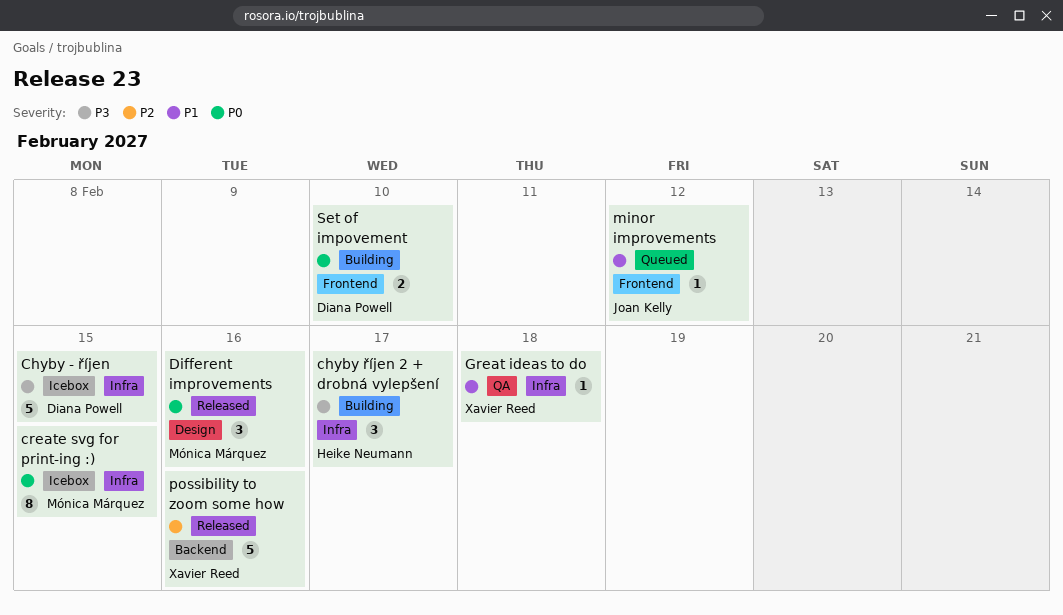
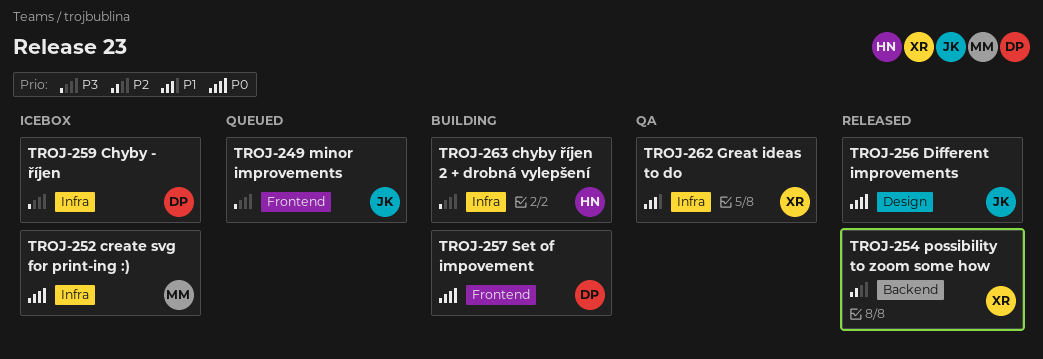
Different improvements, owner: Mónica Márquez -> Joan Kelly
minor improvements, priority: P1 -> P3

